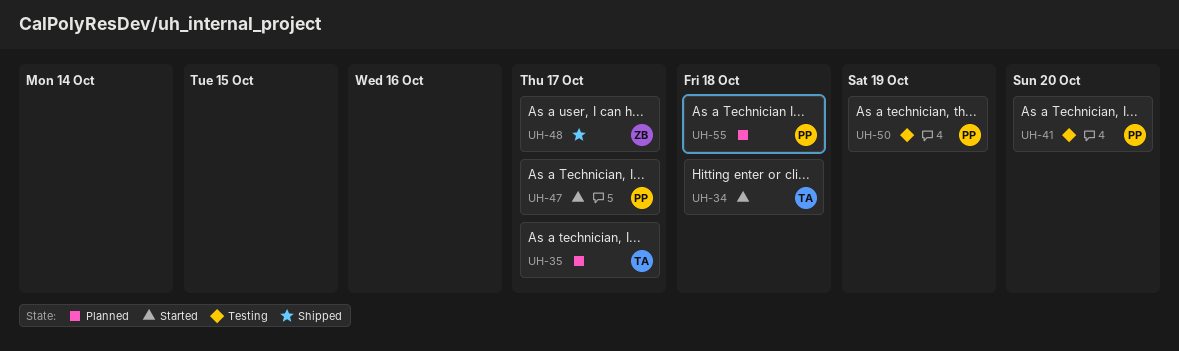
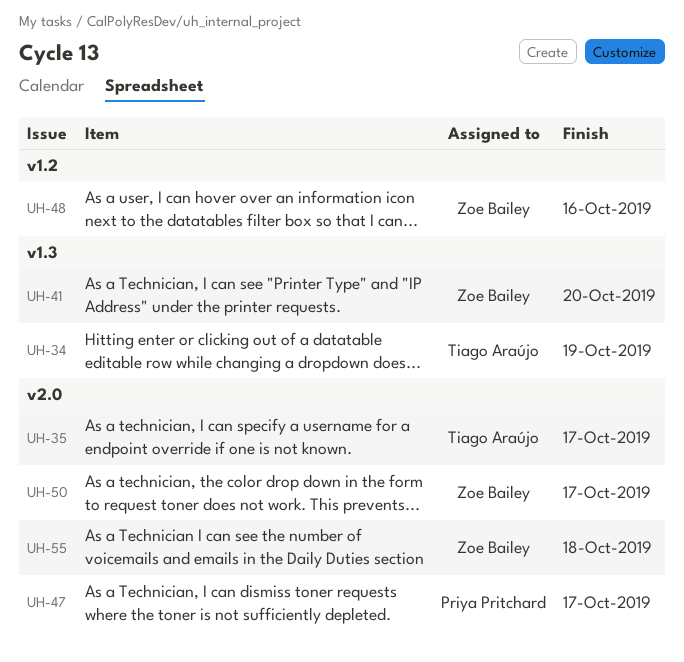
UH-34, due: Oct 18 -> Oct 19
UH-41, owner: Priya Pritchard -> Zoe Bailey
UH-48, due: Oct 17 -> Oct 16
UH-50, owner: Priya Pritchard -> Zoe Bailey
UH-50, due: Oct 19 -> Oct 17
UH-55, owner: Priya Pritchard -> Zoe Bailey

